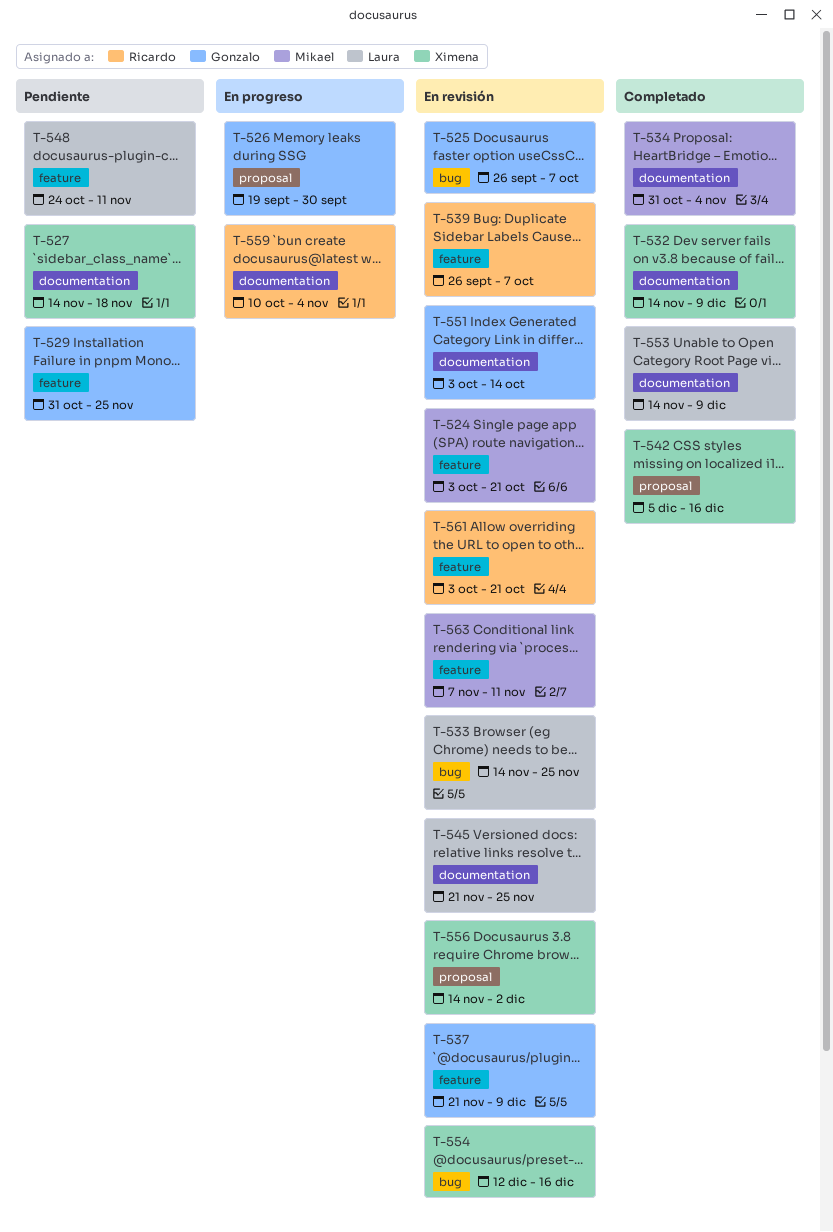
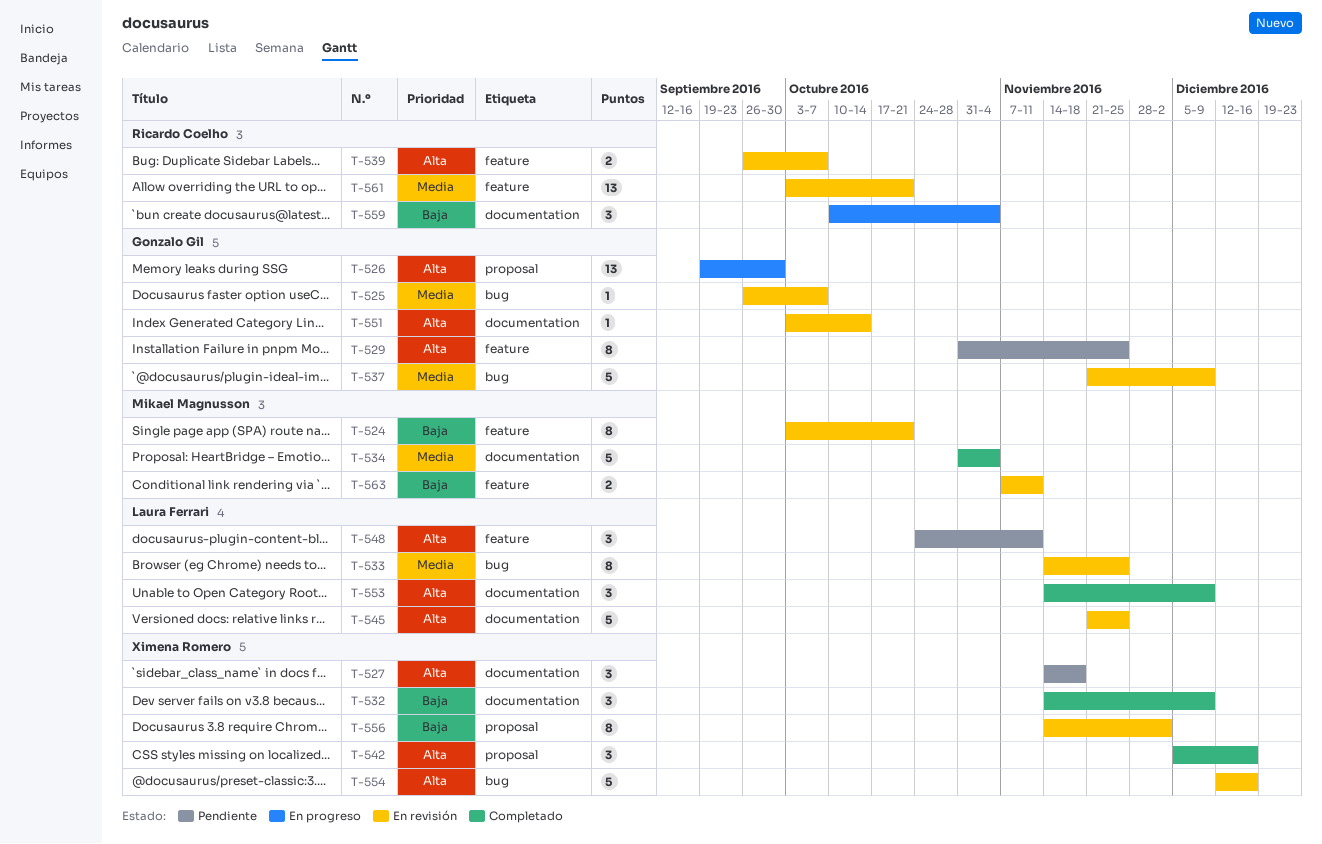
T-537, label: feature -> bug

